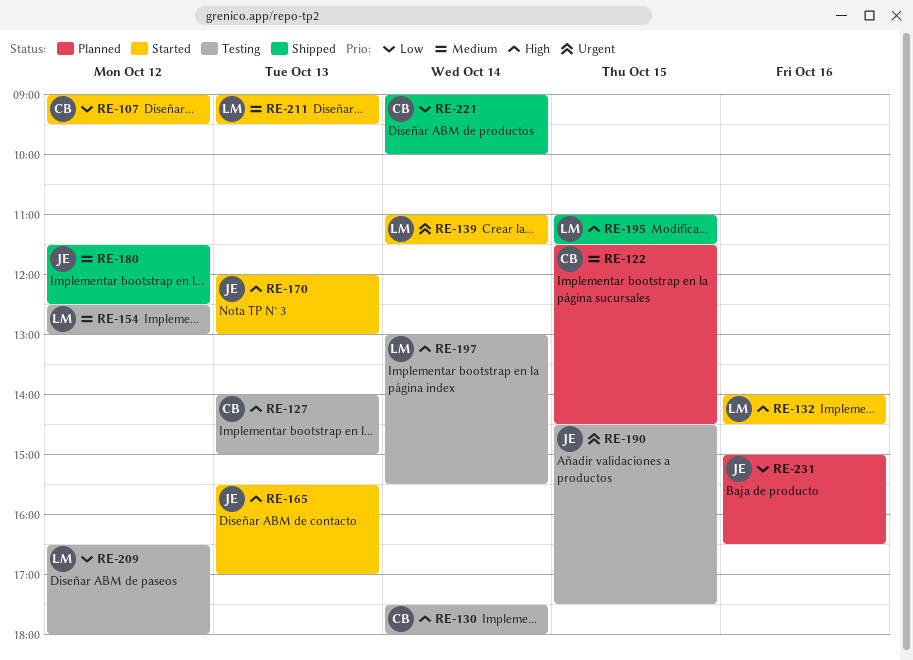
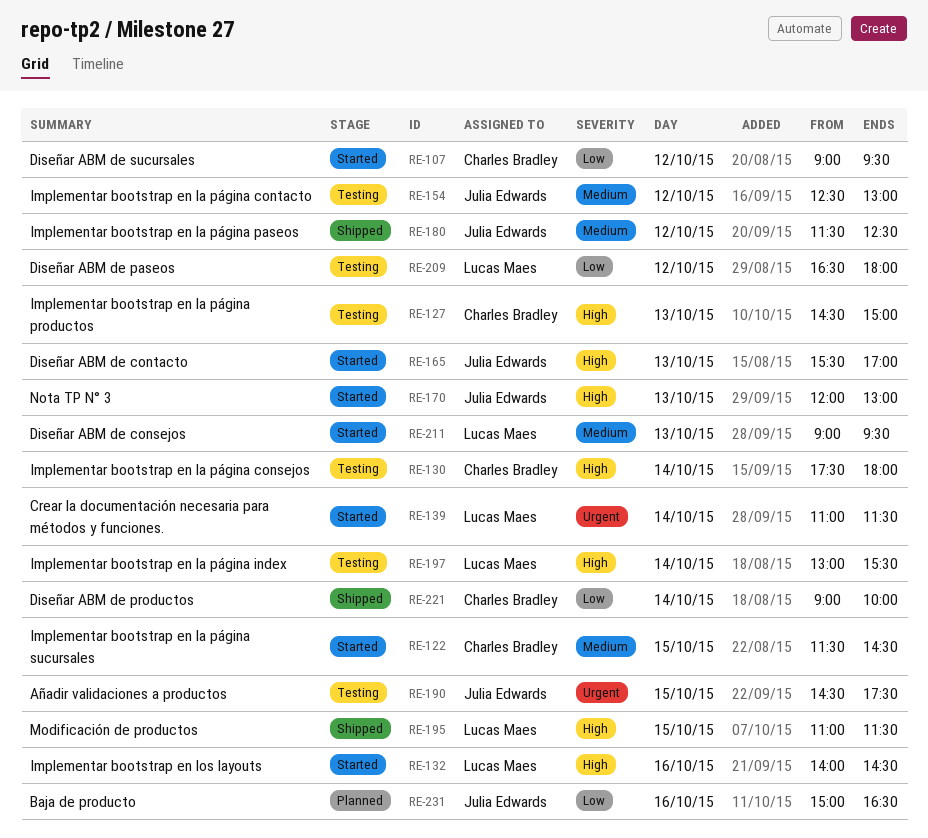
RE-122, status: Planned -> Started
RE-127, begins: 14:00 -> 14:30
RE-154, owner: Lucas Maes -> Julia Edwards

